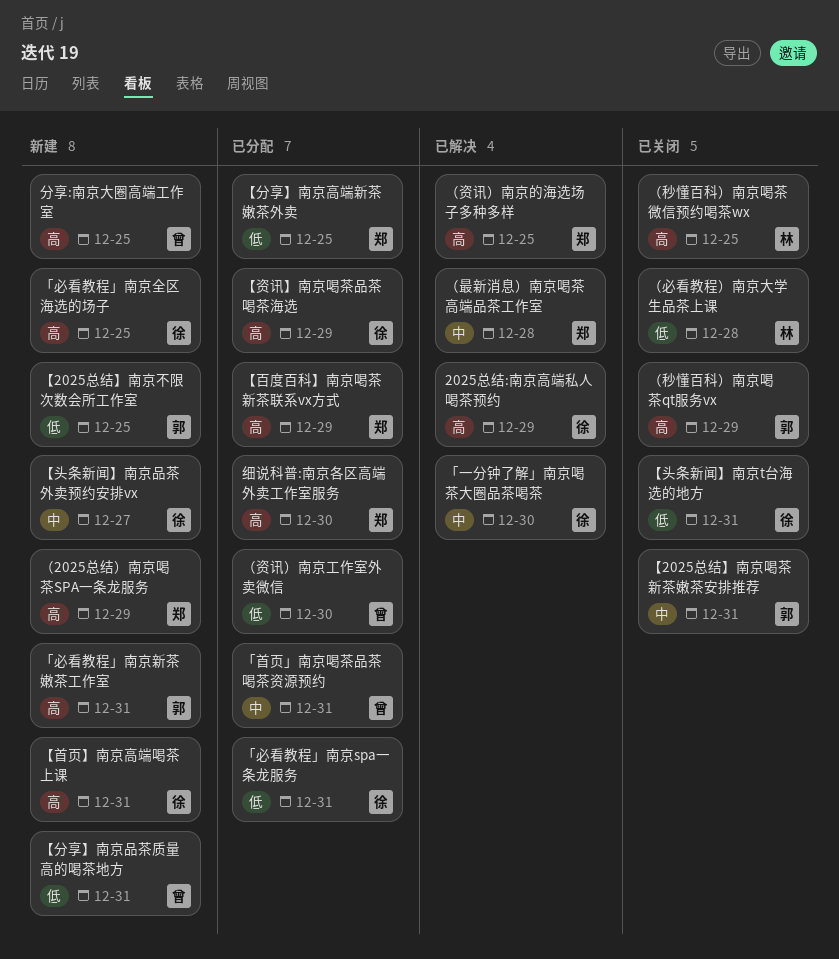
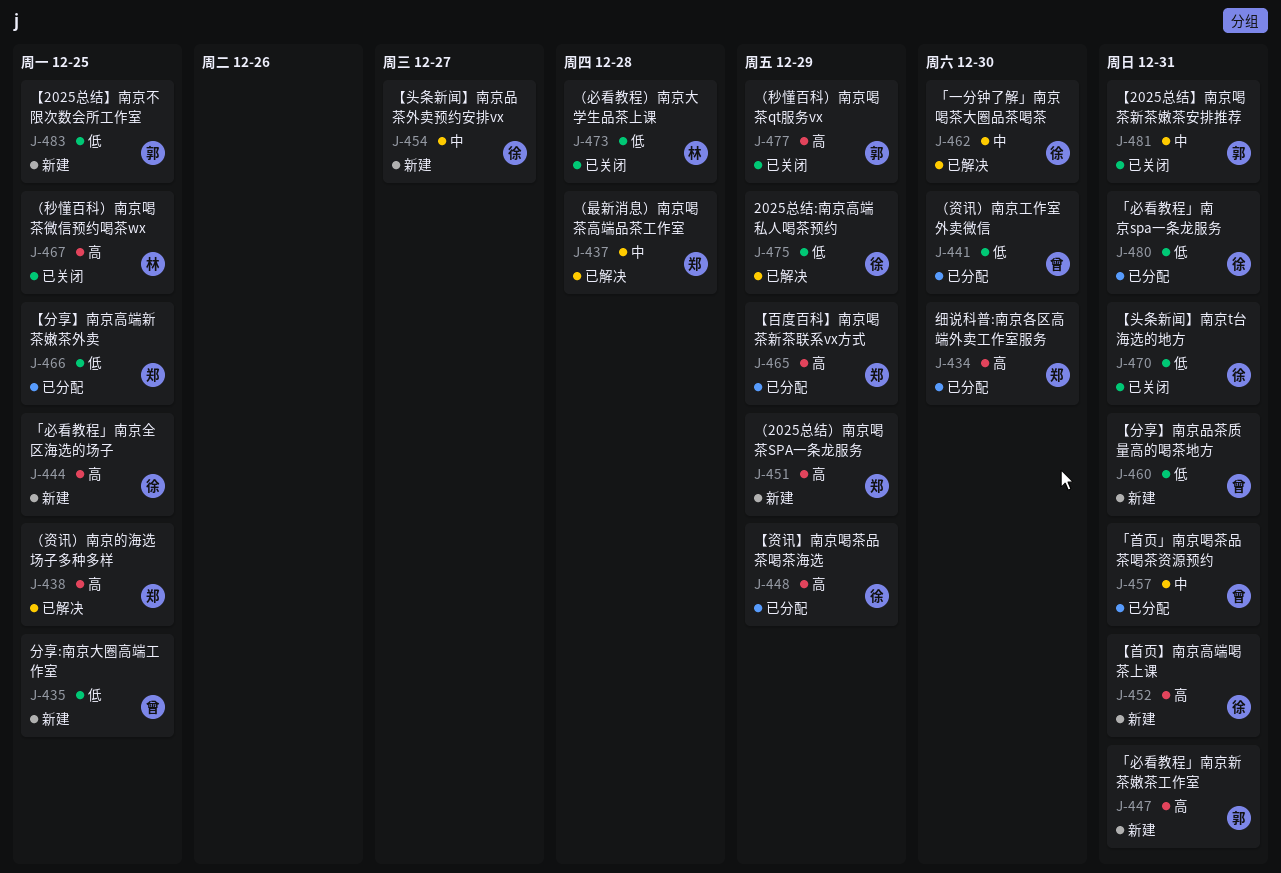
2025总结:南京高端私人喝茶预约, priority: 高 -> 低
分享:南京大圈高端工作室, priority: 高 -> 低

